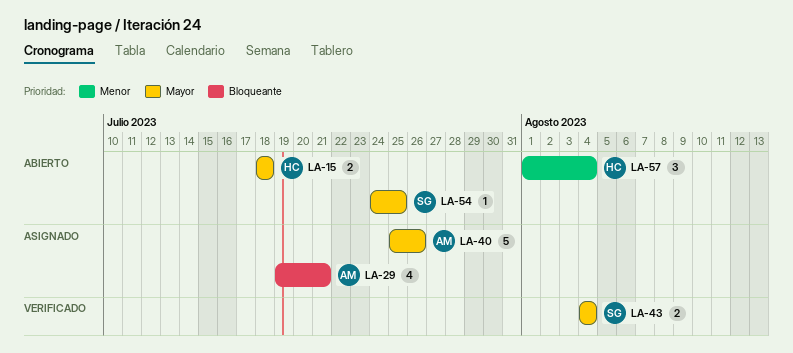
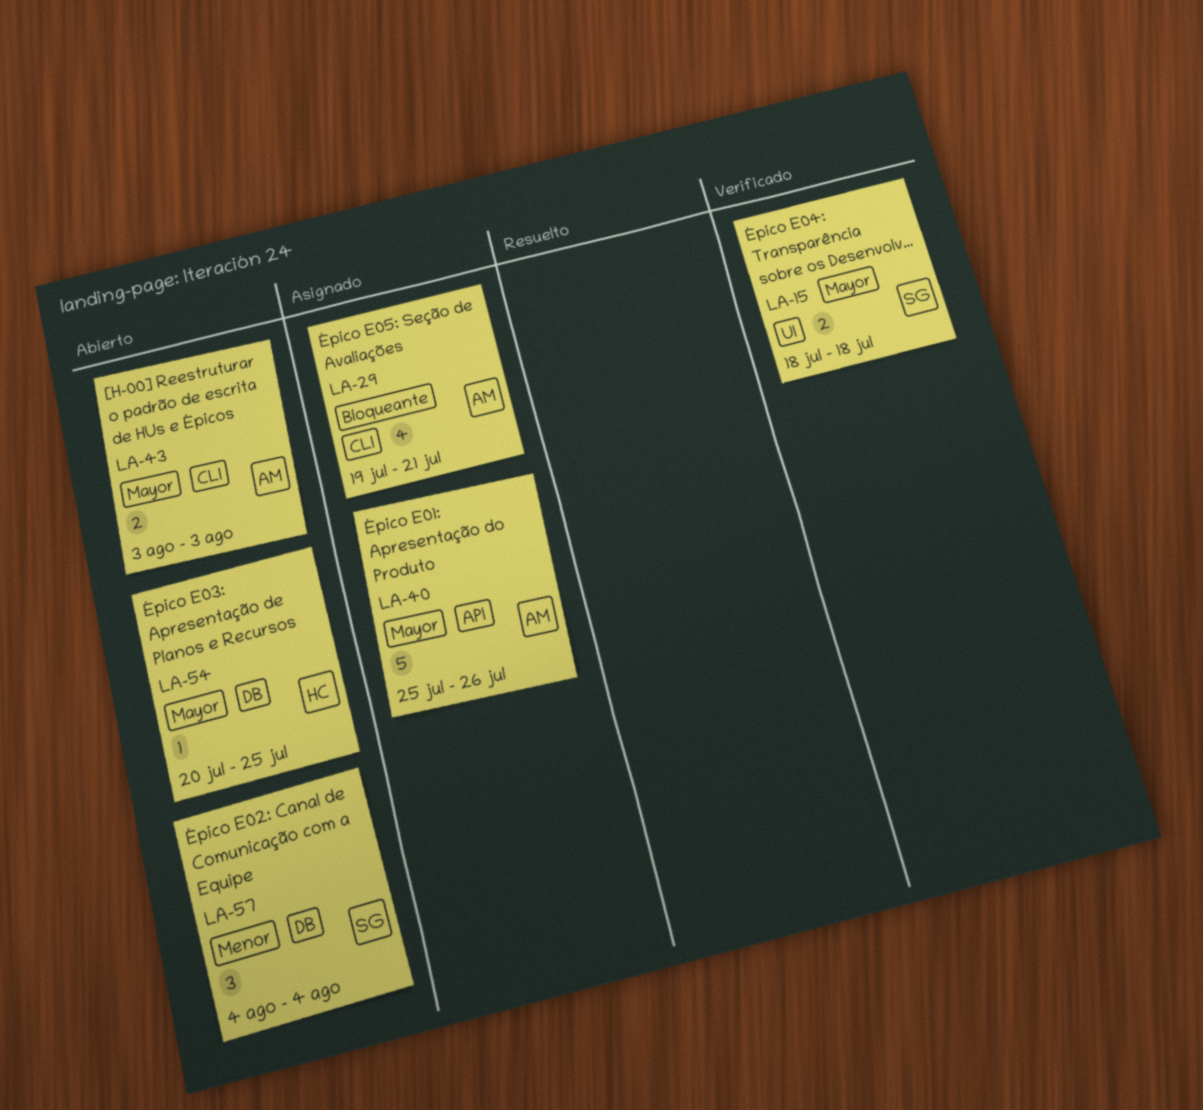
LA-15, status: Abierto -> Verificado
LA-15, owner: HC -> SG
LA-43, status: Verificado -> Abierto
LA-43, owner: SG -> AM
LA-43, start: Aug 4 -> Aug 3
LA-43, due: Aug 4 -> Aug 3
LA-54, owner: SG -> HC
LA-54, start: Jul 24 -> Jul 20
LA-57, owner: HC -> SG
LA-57, start: Aug 1 -> Aug 4

